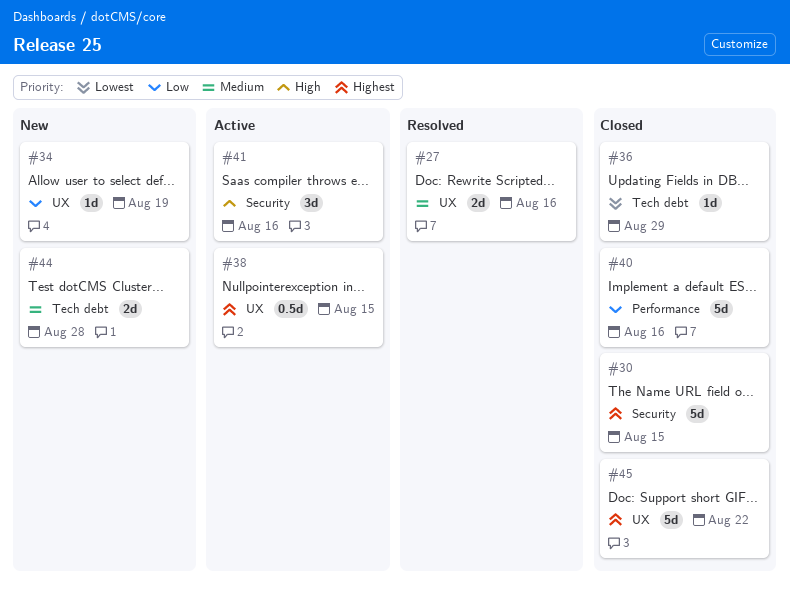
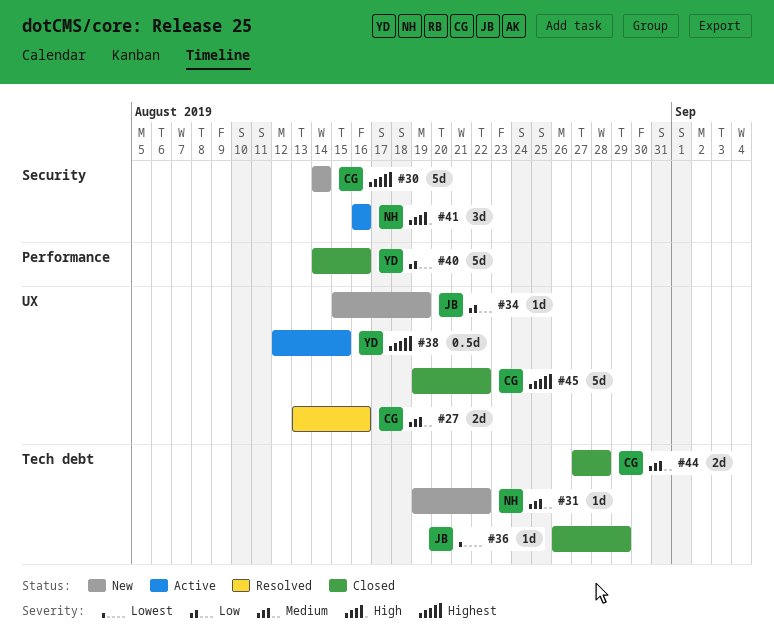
#30, status: Closed -> New
#30, due: Aug 15 -> Aug 14
#31: none -> present
#44, status: New -> Closed

